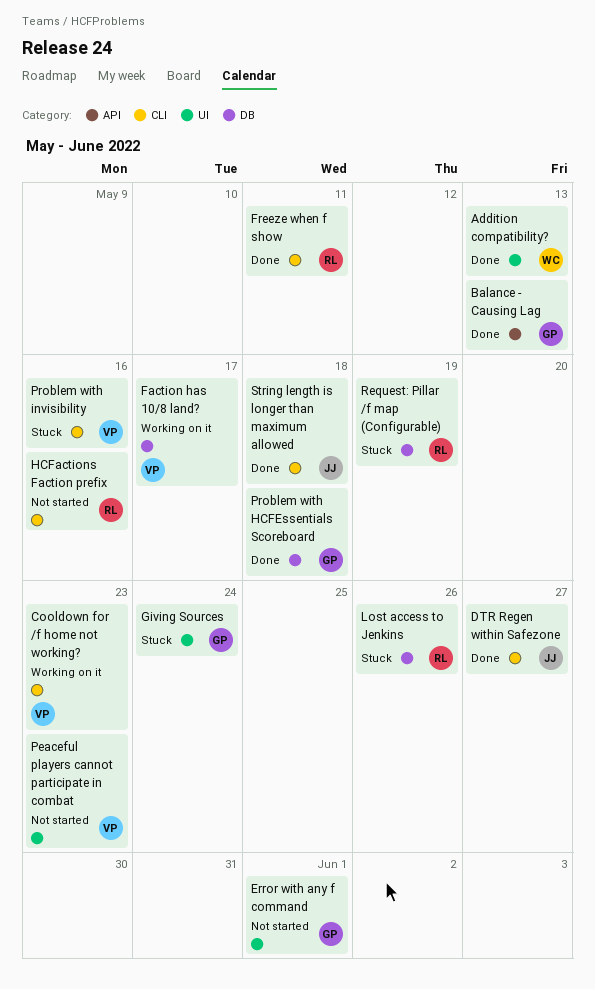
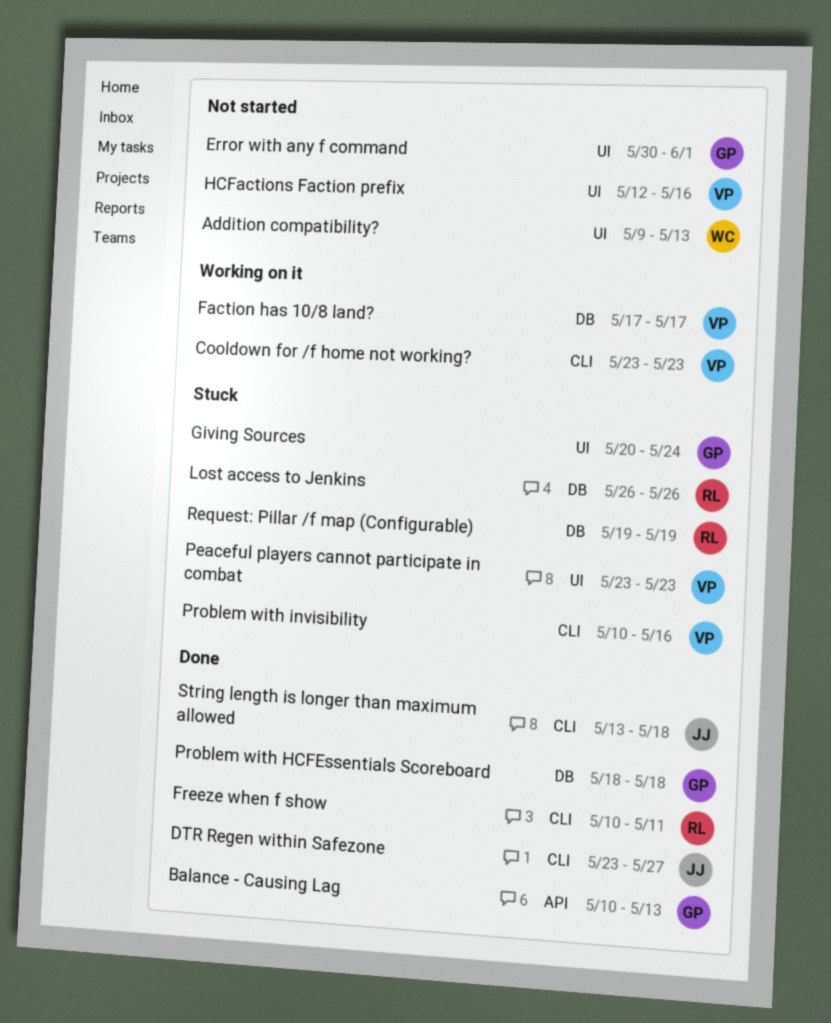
Addition compatibility?, status: Done -> Not started
HCFactions Faction prefix, owner: RL -> VP
HCFactions Faction prefix, label: CLI -> UI
Peaceful players cannot participate in combat, status: Not started -> Stuck

